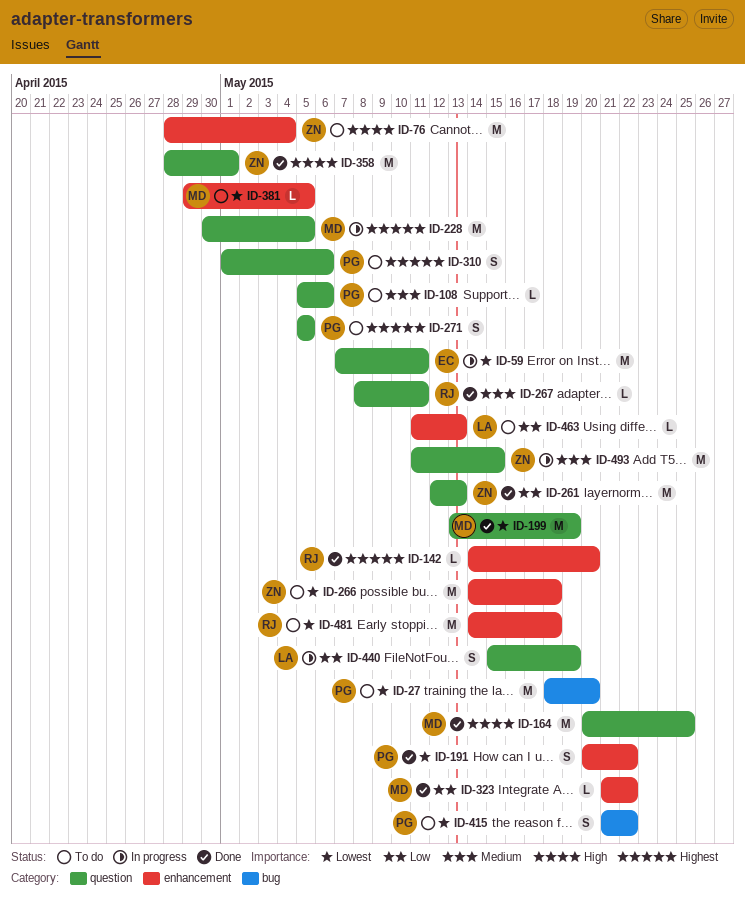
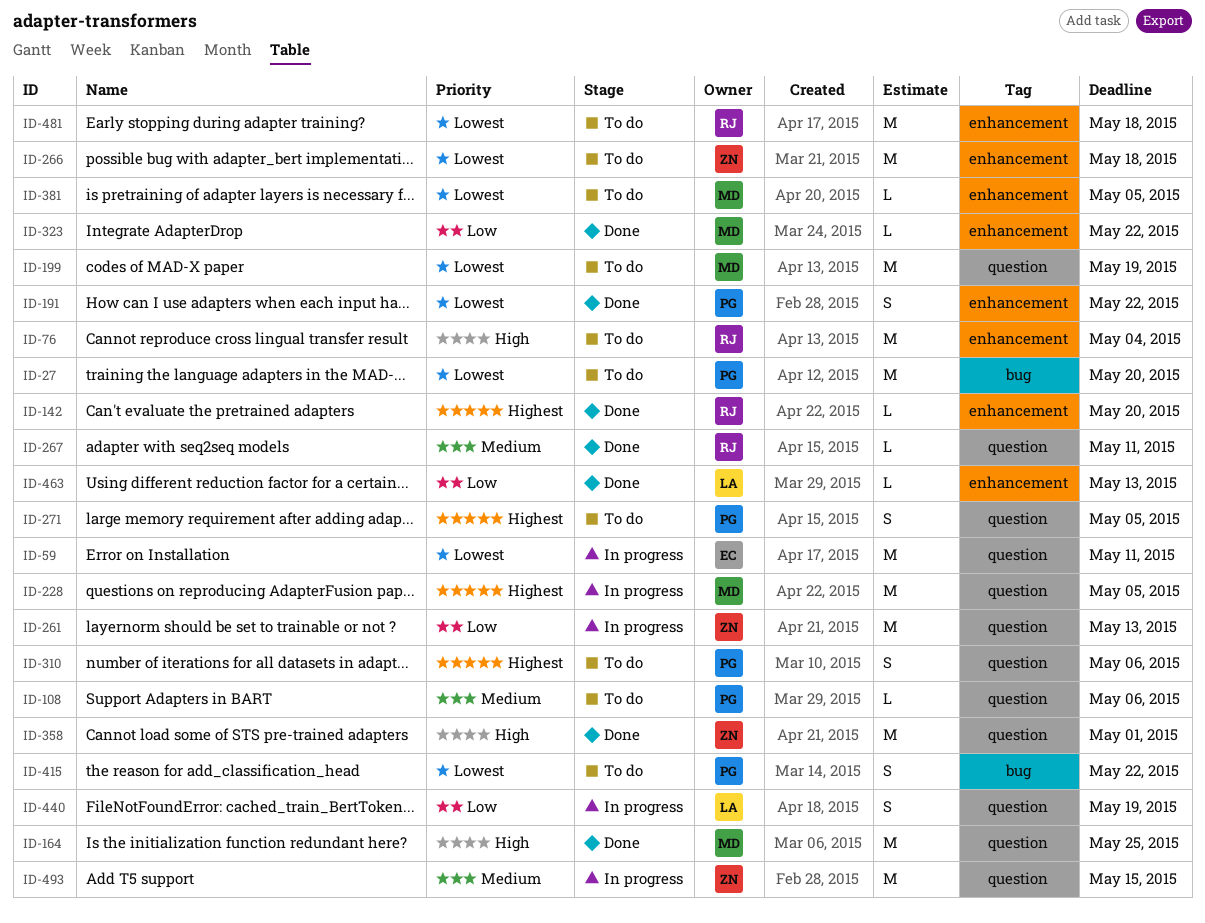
ID-76, owner: ZN -> RJ
ID-199, status: Done -> To do
ID-261, status: Done -> In progress
ID-463, status: To do -> Done

